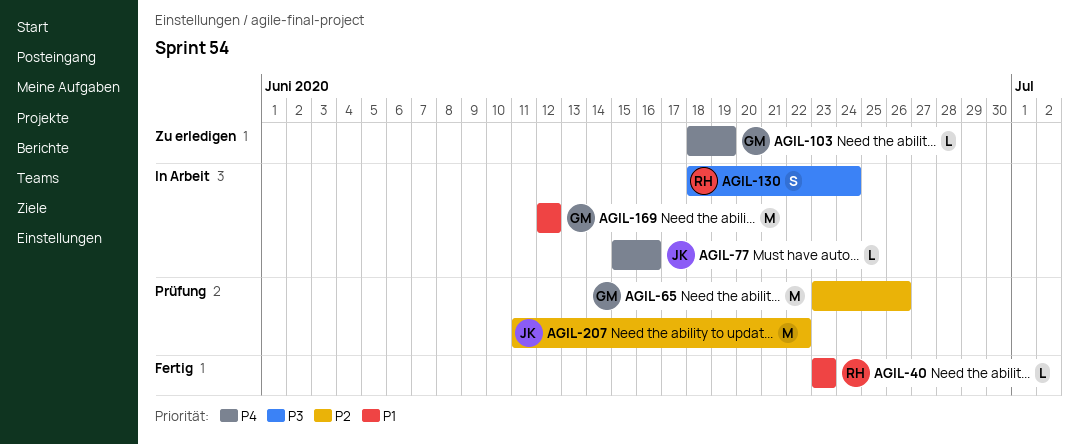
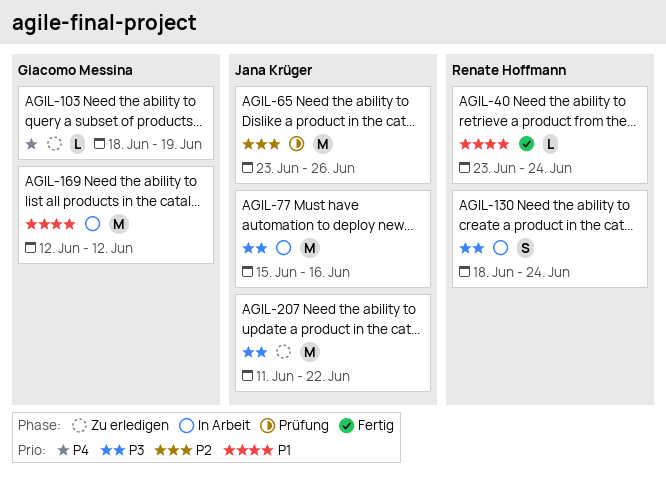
AGIL-40, due: Jun 23 -> Jun 24
AGIL-65, owner: Giacomo Messina -> Jana Krüger
AGIL-77, priority: P4 -> P3
AGIL-77, estimate: L -> M
AGIL-207, status: Prüfung -> Zu erledigen
AGIL-207, priority: P2 -> P3

